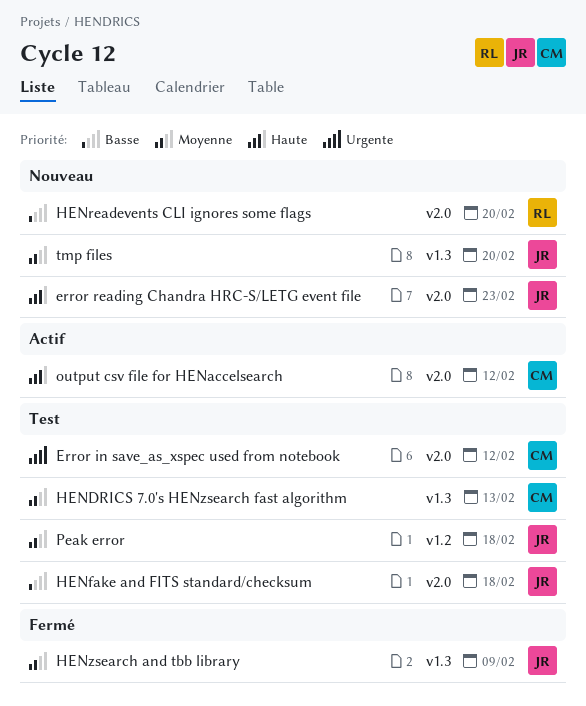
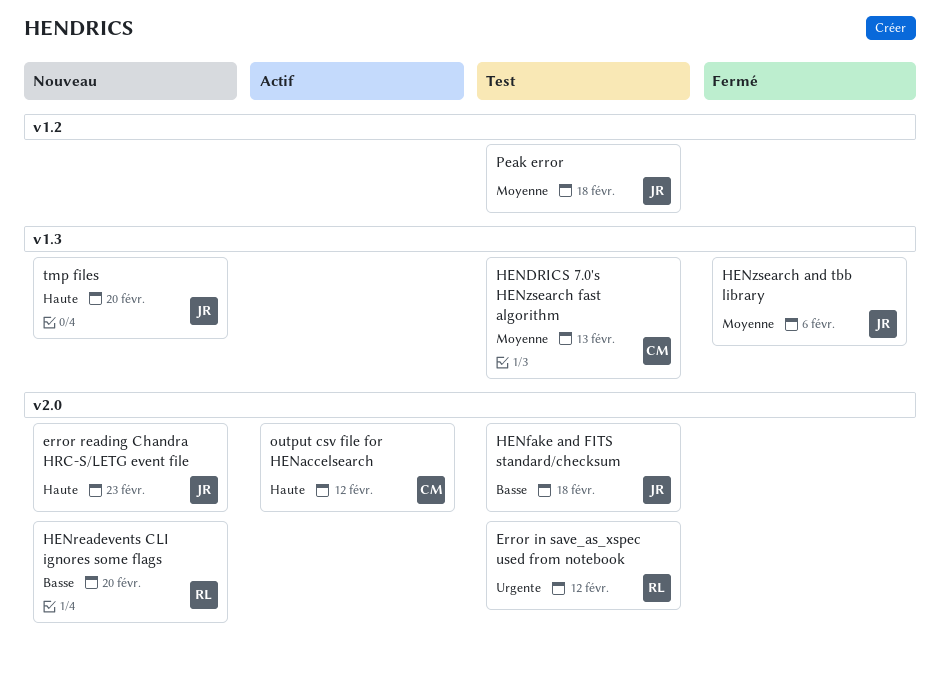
Error in save_as_xspec used from notebook, owner: CM -> RL
HENzsearch and tbb library, due: Feb 9 -> Feb 6
tmp files, priority: Moyenne -> Haute

